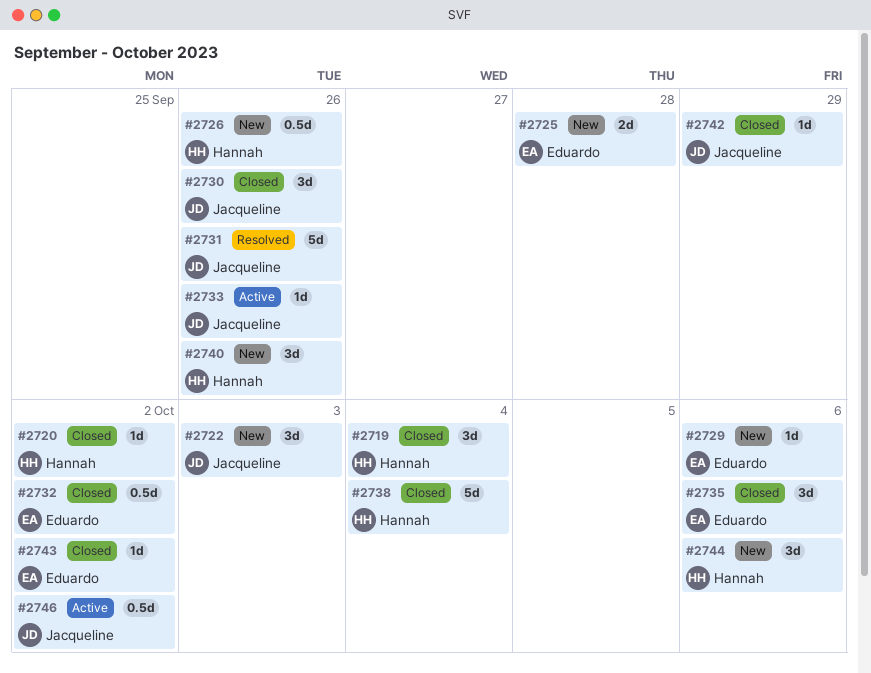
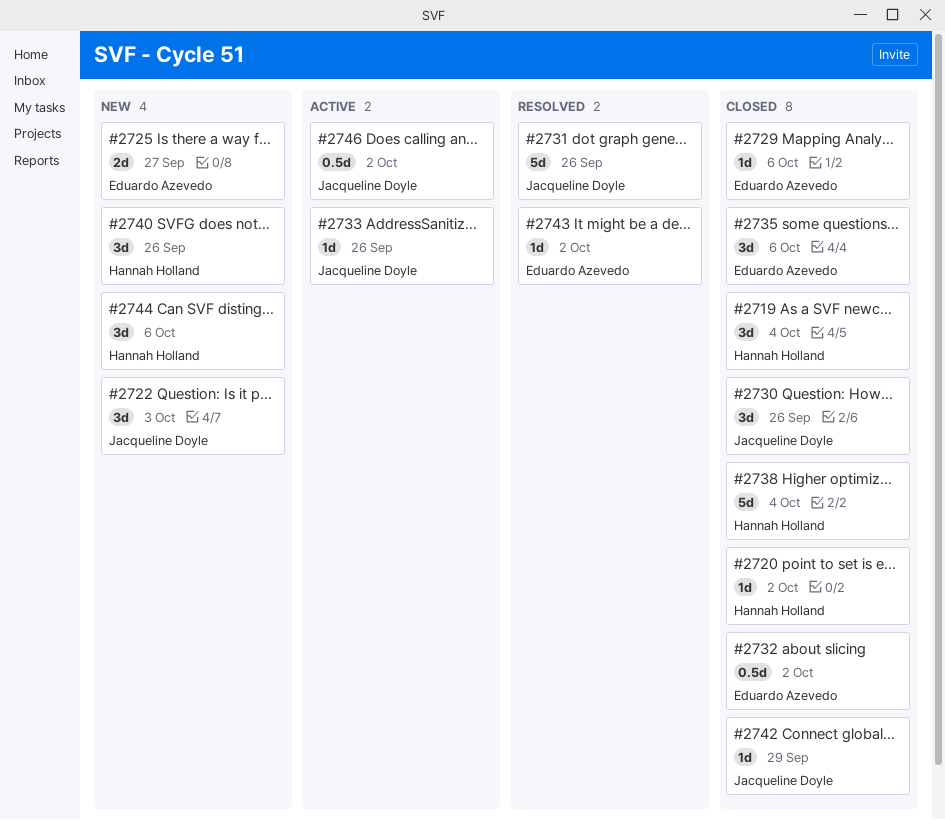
#2725, due: Sep 28 -> Sep 27
#2726: present -> none
#2729, status: New -> Closed
#2743, status: Closed -> Resolved

